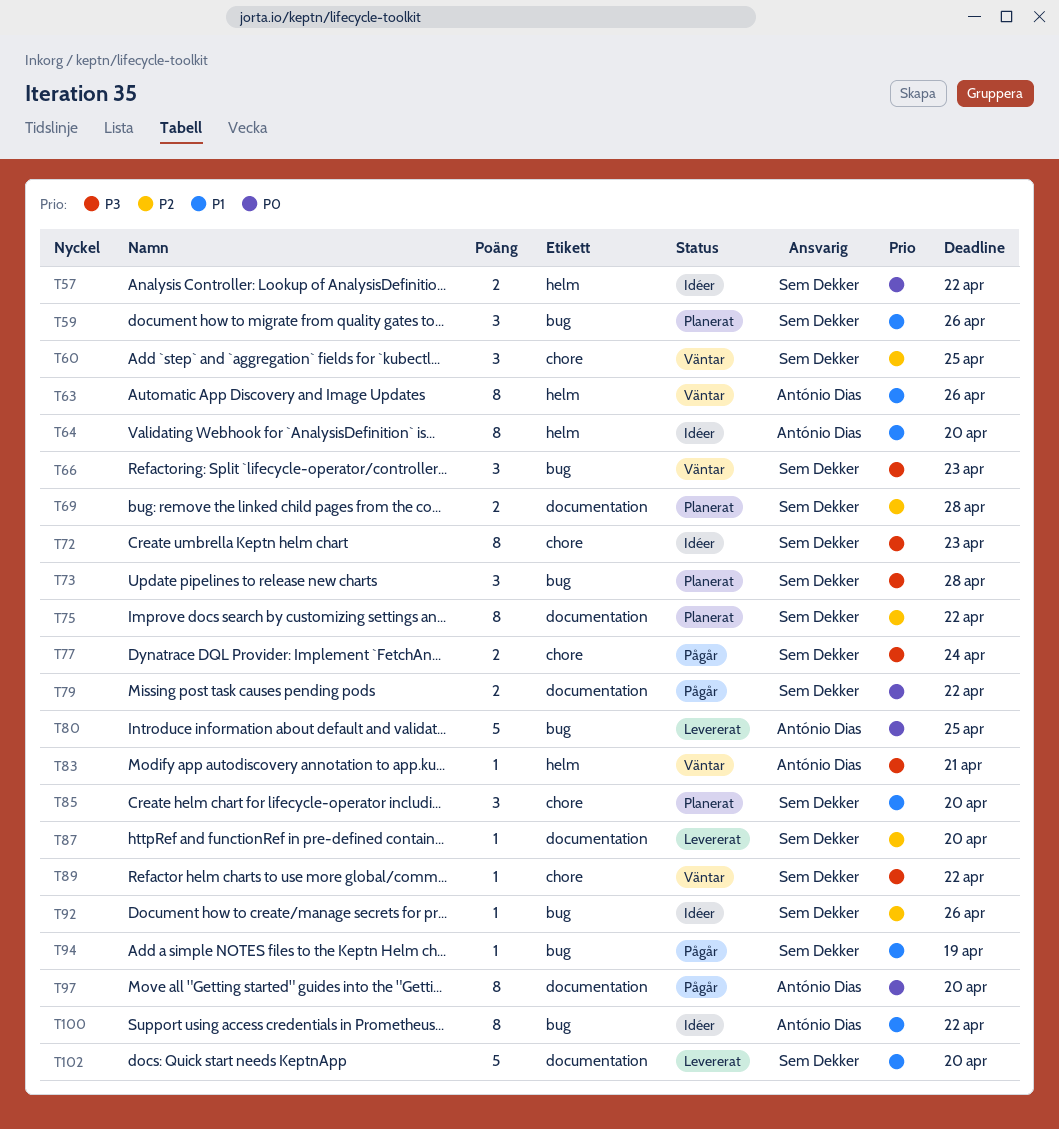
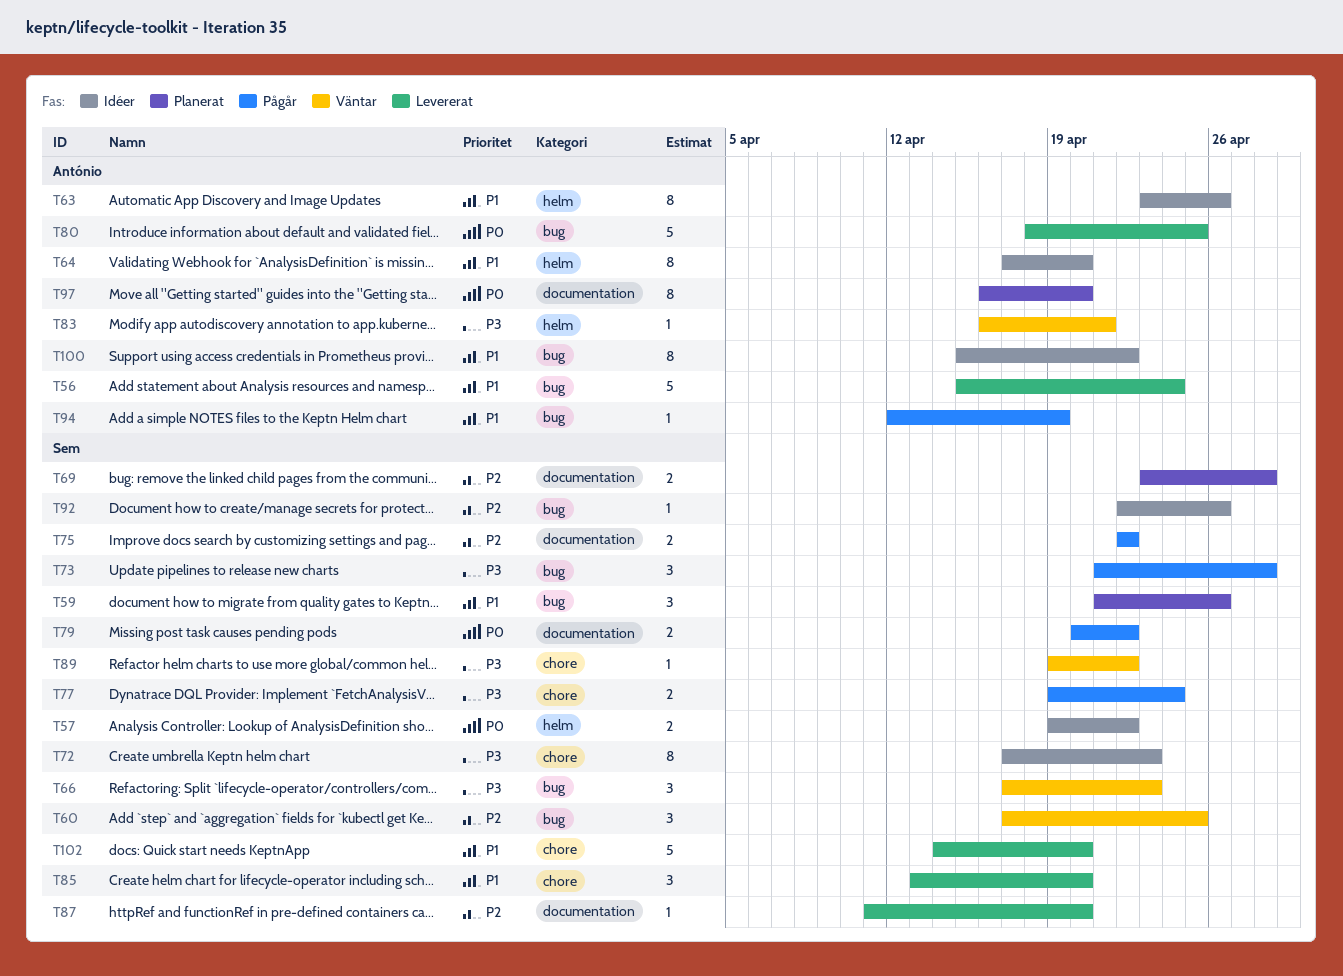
T56: none -> present
T60, label: chore -> bug
T63, status: Väntar -> Idéer
T73, status: Planerat -> Pågår
T75, status: Planerat -> Pågår
T75, estimate: 8 -> 2
T85, status: Planerat -> Levererat
T94, owner: Sem Dekker -> António Dias
T97, status: Pågår -> Planerat
T102, label: documentation -> chore

